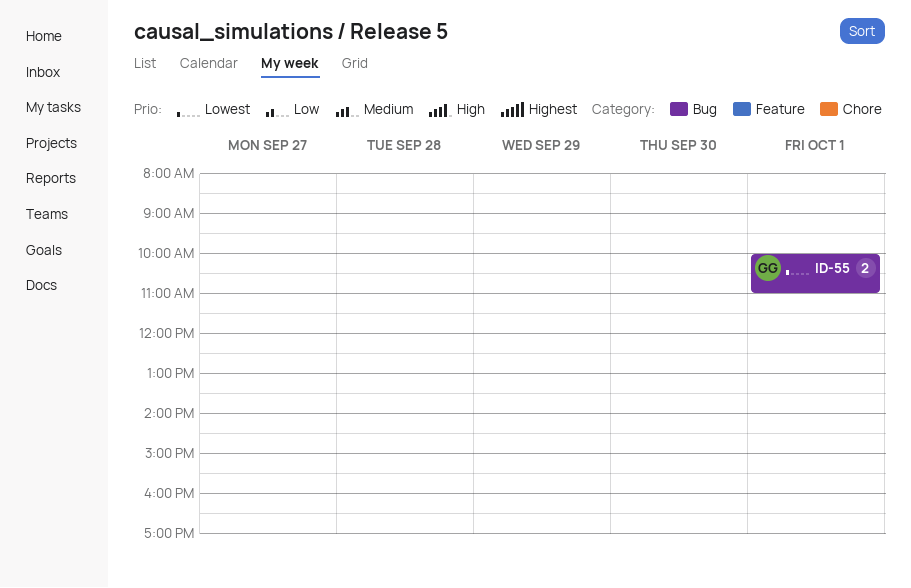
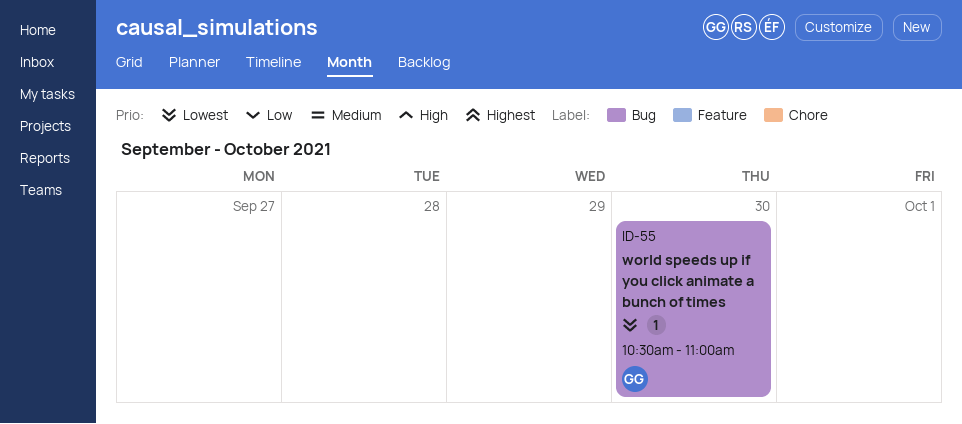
ID-55, estimate: 2 -> 1
ID-55, day: Oct 1 -> Sep 30
ID-55, begins: 10:00 -> 10:30

